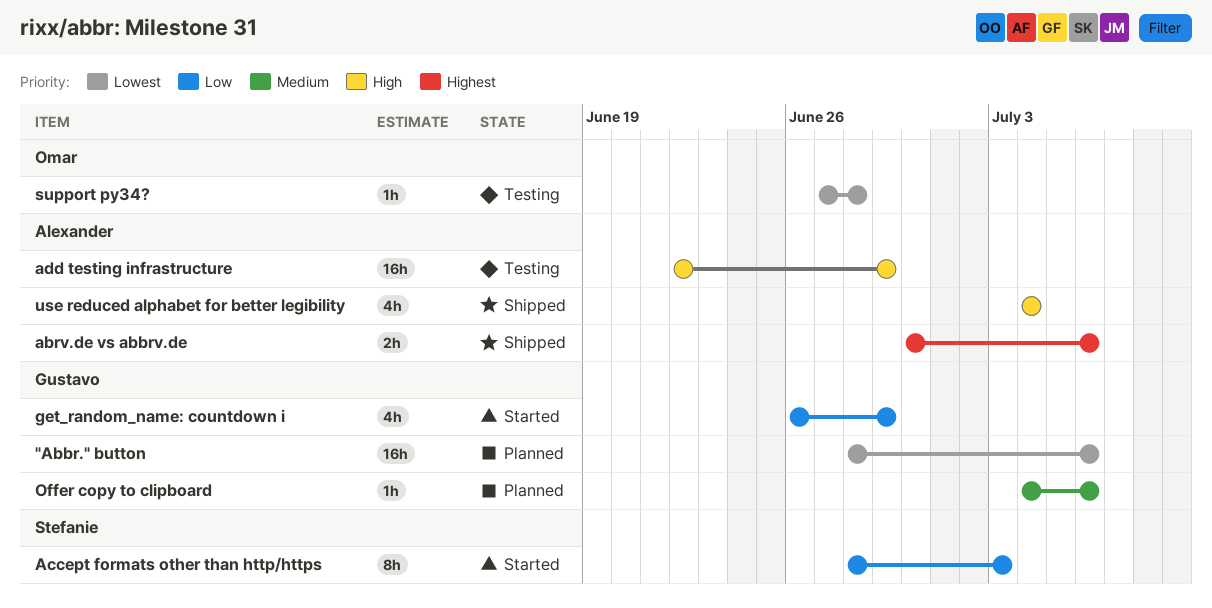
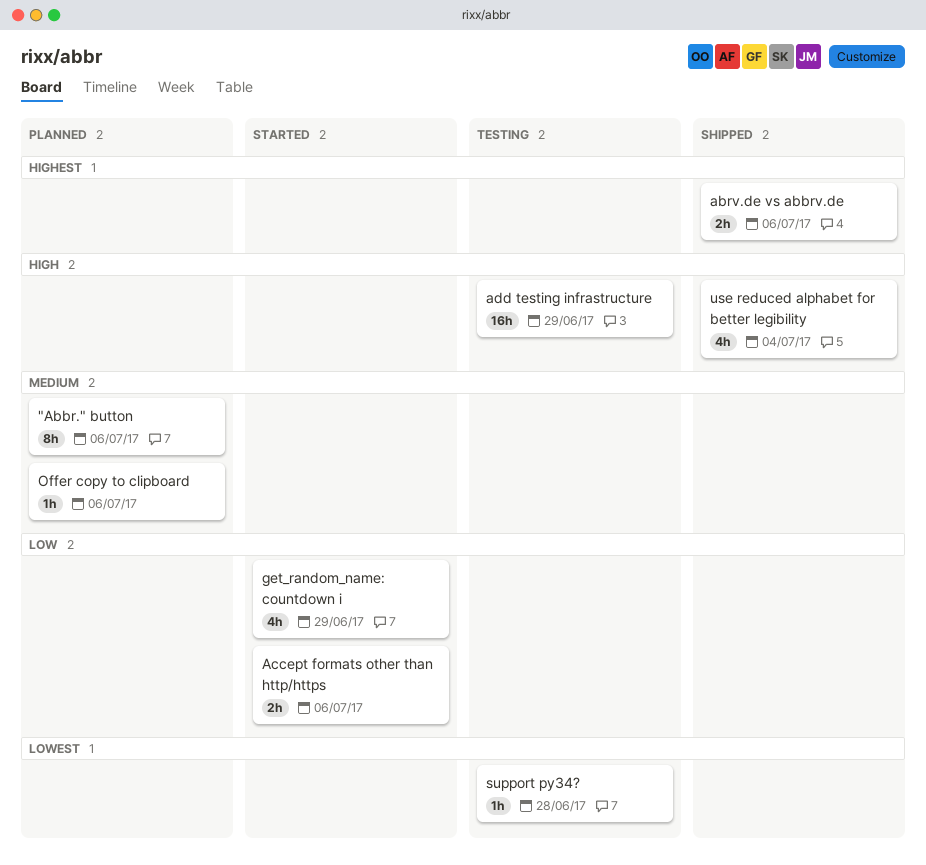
"Abbr." button, priority: Lowest -> Medium
"Abbr." button, estimate: 16h -> 8h
Accept formats other than http/https, estimate: 8h -> 2h
Accept formats other than http/https, due: Jul 3 -> Jul 6

